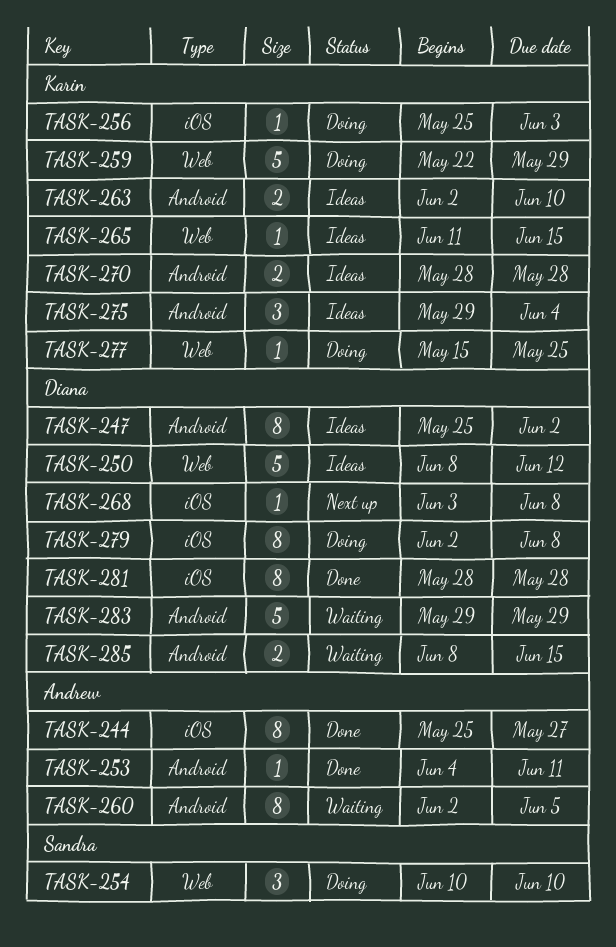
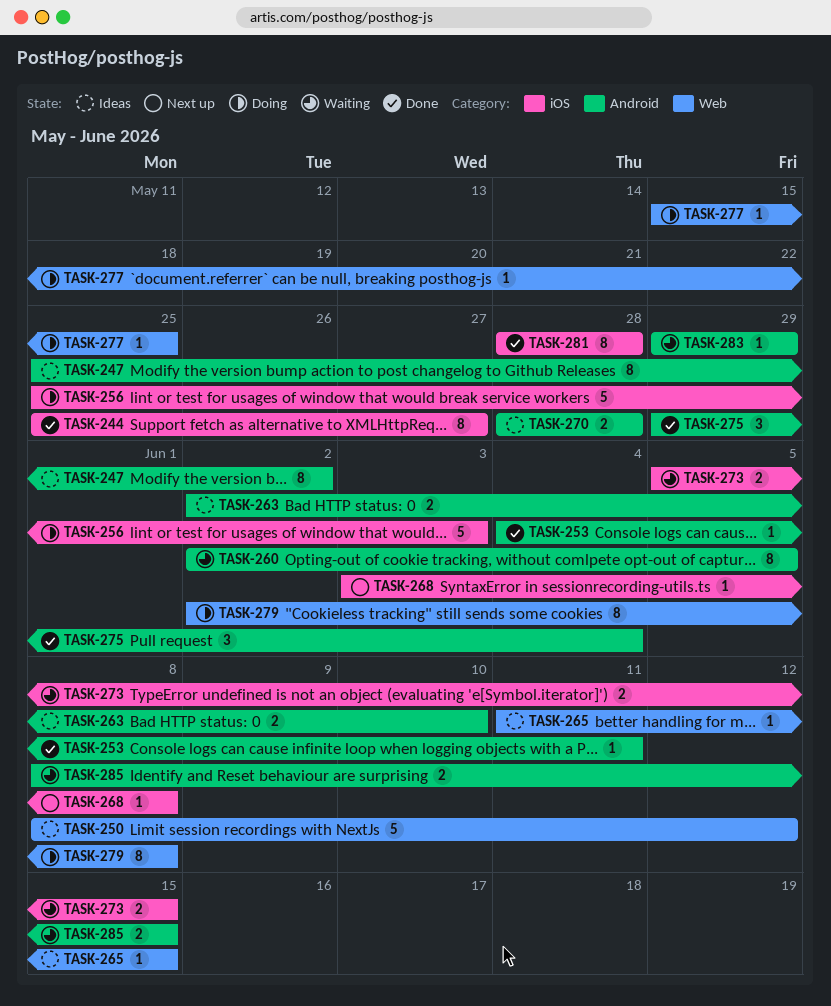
TASK-254: present -> none
TASK-256, estimate: 1 -> 5
TASK-259: present -> none
TASK-273: none -> present
TASK-275, status: Ideas -> Done
TASK-279, label: iOS -> Web
TASK-283, estimate: 5 -> 1

